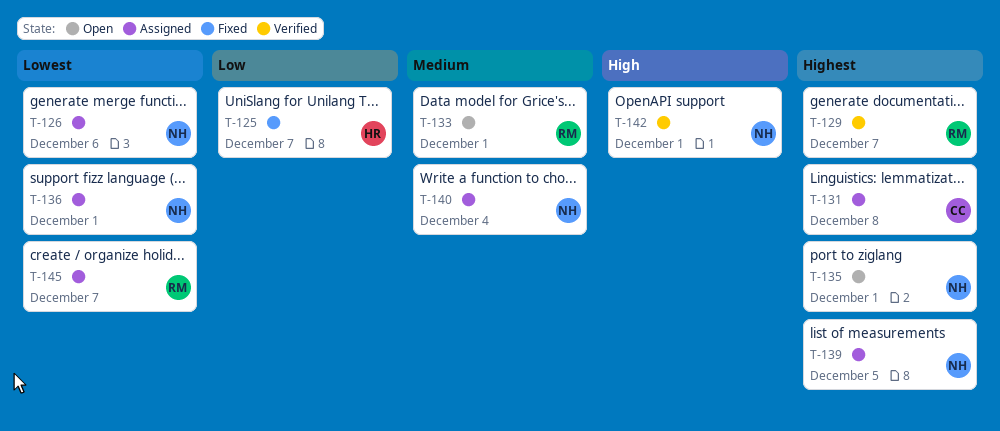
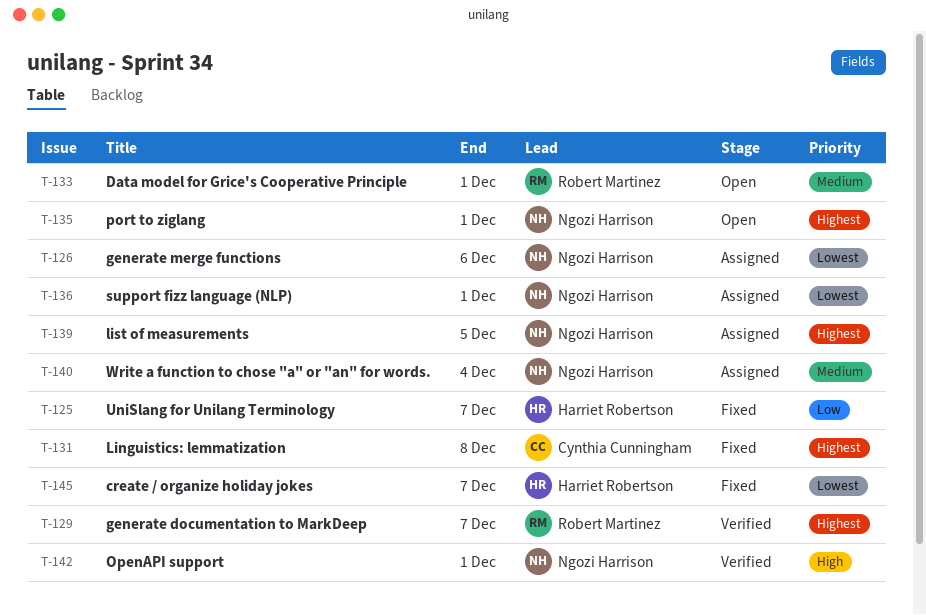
T-131, status: Assigned -> Fixed
T-145, status: Assigned -> Fixed
T-145, owner: Robert Martinez -> Harriet Robertson

